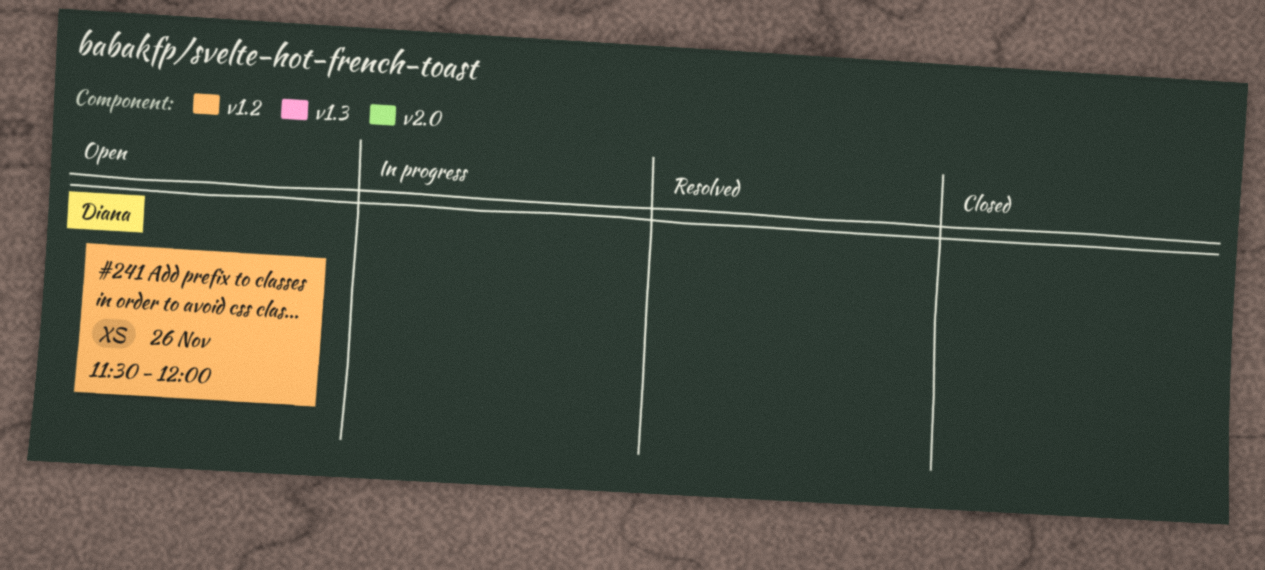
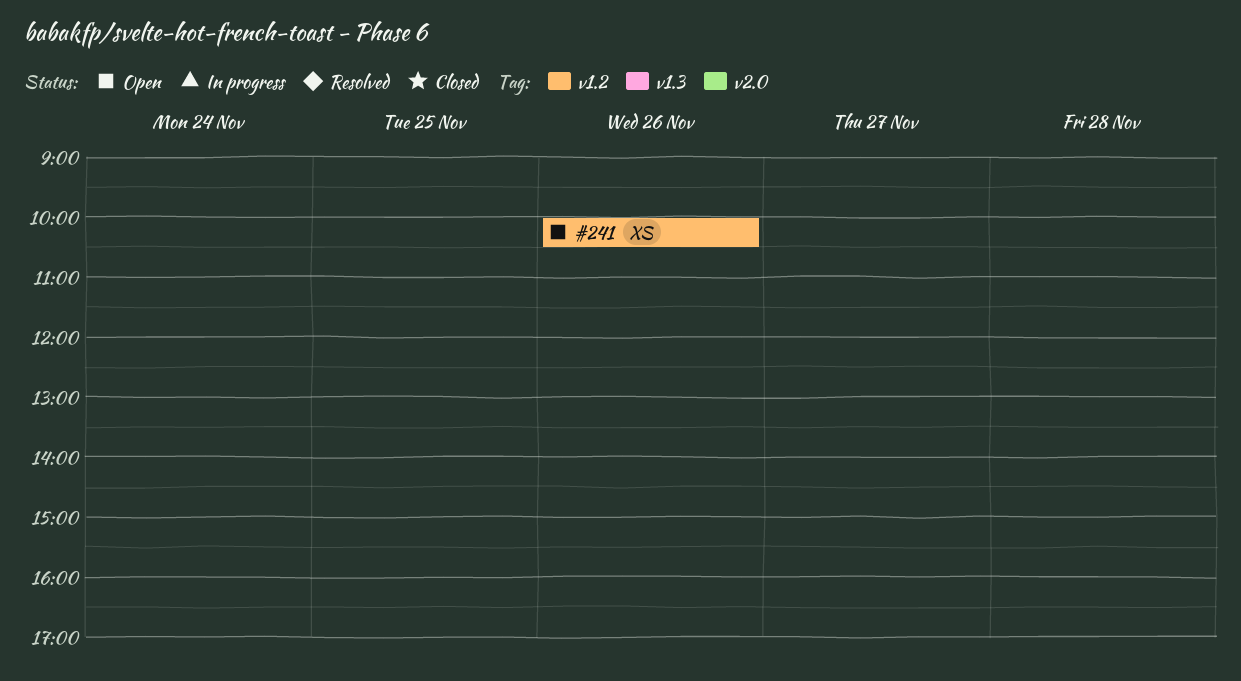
#241, begins: 11:30 -> 10:00
#241, ends: 12:00 -> 10:30

